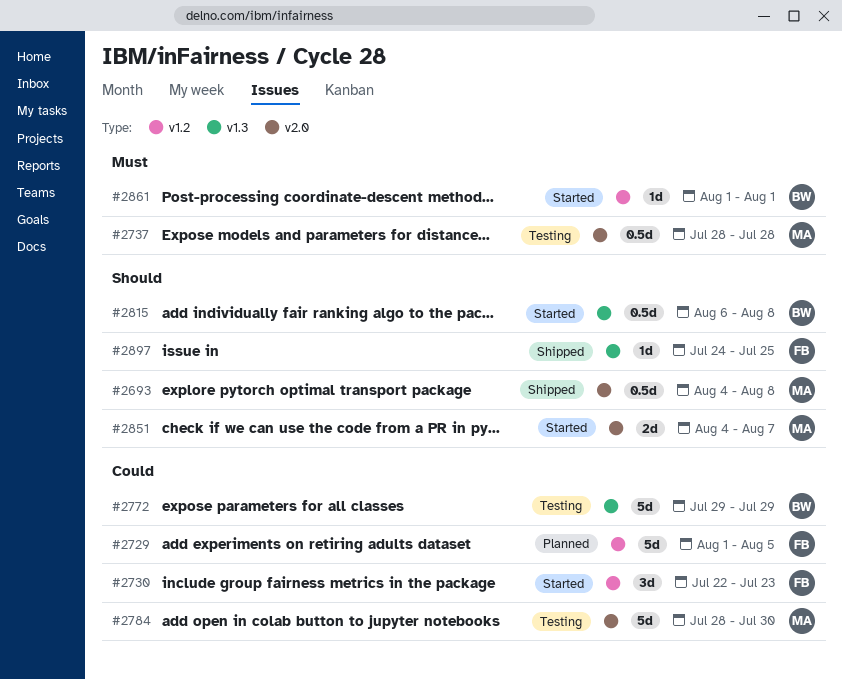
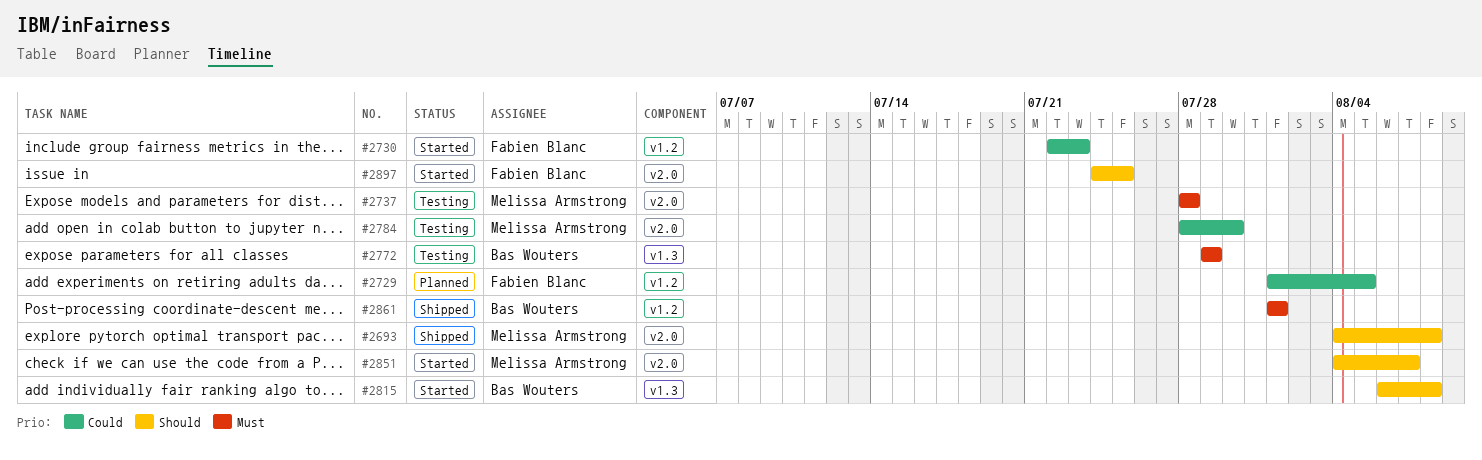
#2772, priority: Could -> Must
#2861, status: Started -> Shipped
#2897, status: Shipped -> Started
#2897, label: v1.3 -> v2.0

